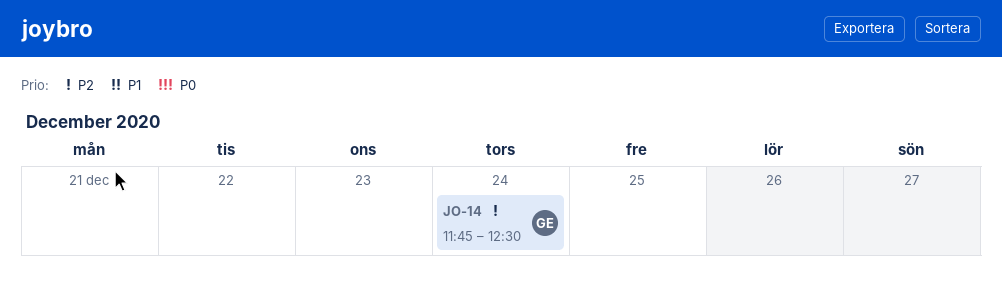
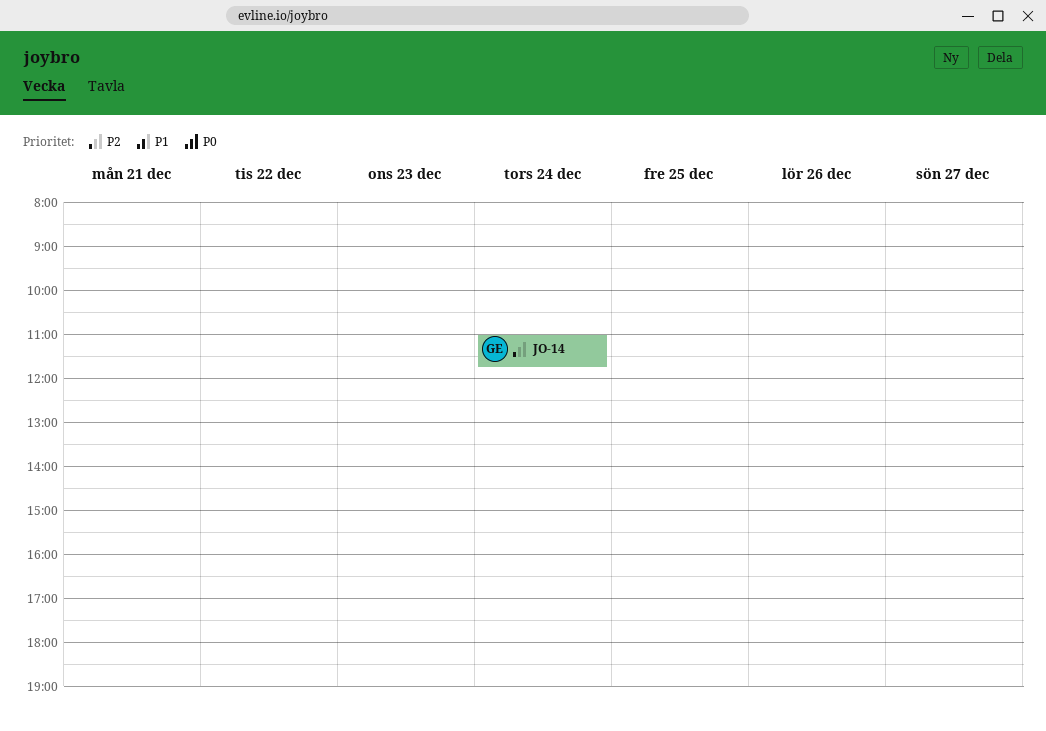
JO-14, begins: 11:45 -> 11:00
JO-14, ends: 12:30 -> 11:45

